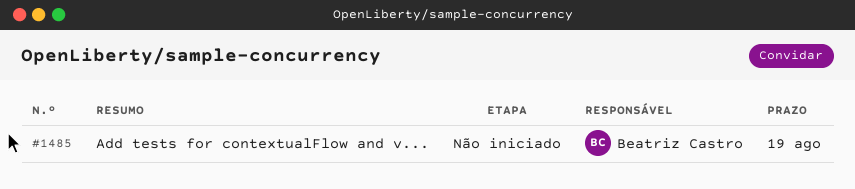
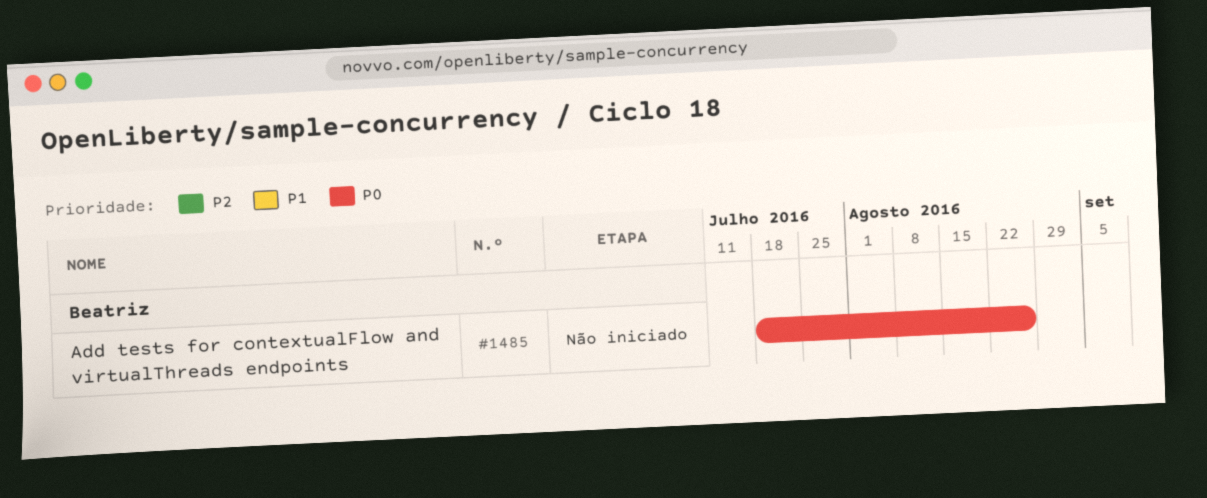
#1485, due: Aug 19 -> Aug 26

